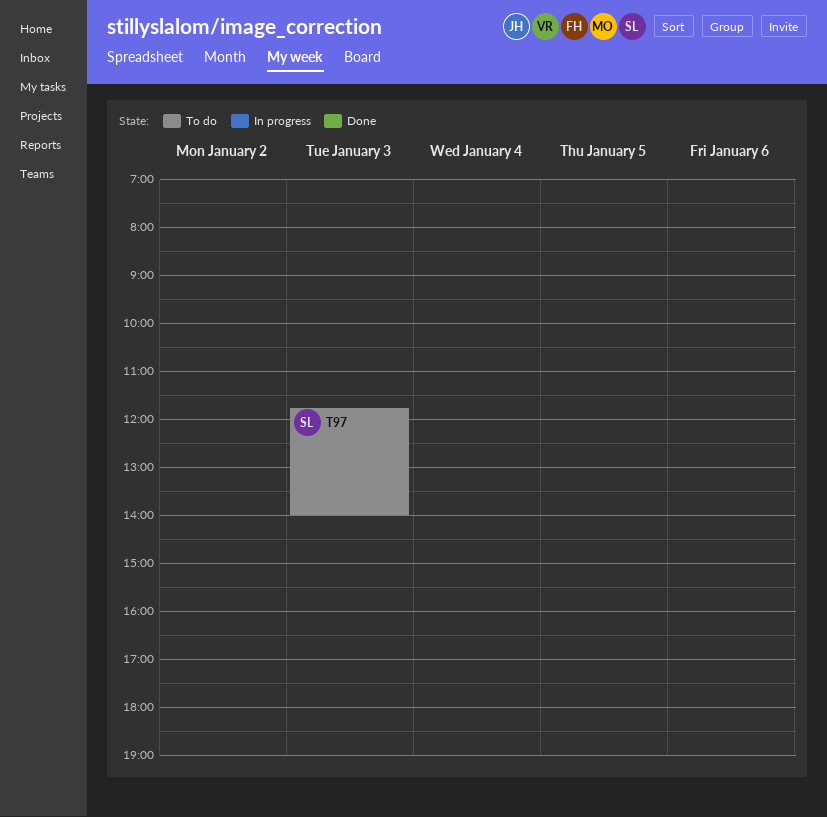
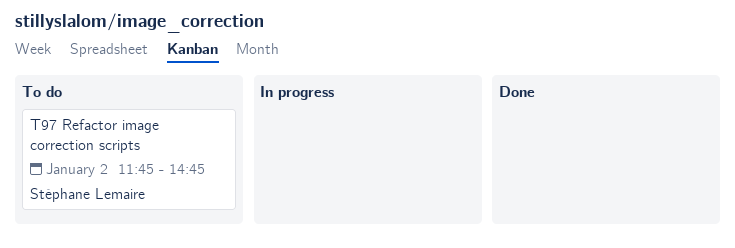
T97, day: Jan 3 -> Jan 2
T97, ends: 14:00 -> 14:45

